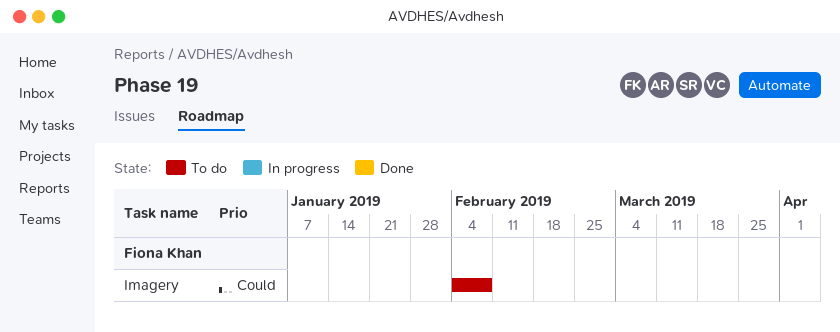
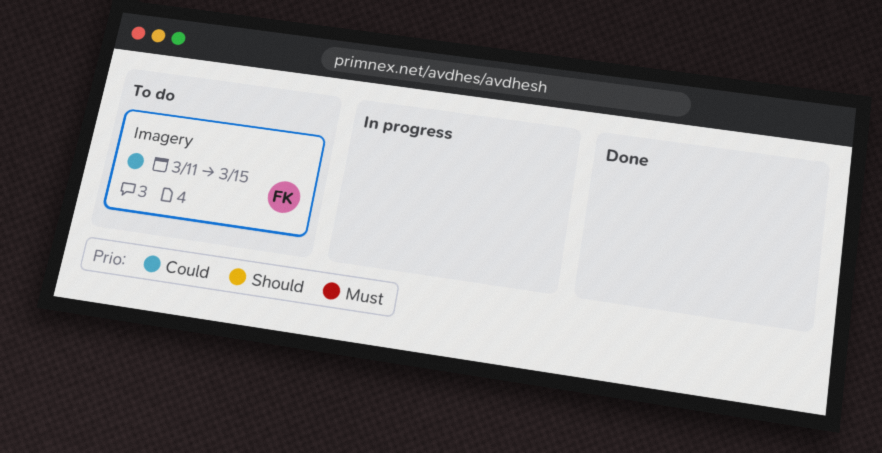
Imagery, start: Feb 4 -> Mar 11
Imagery, due: Feb 8 -> Mar 15

